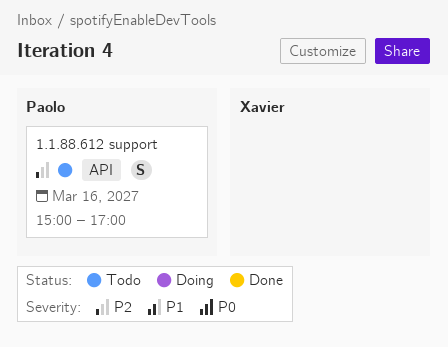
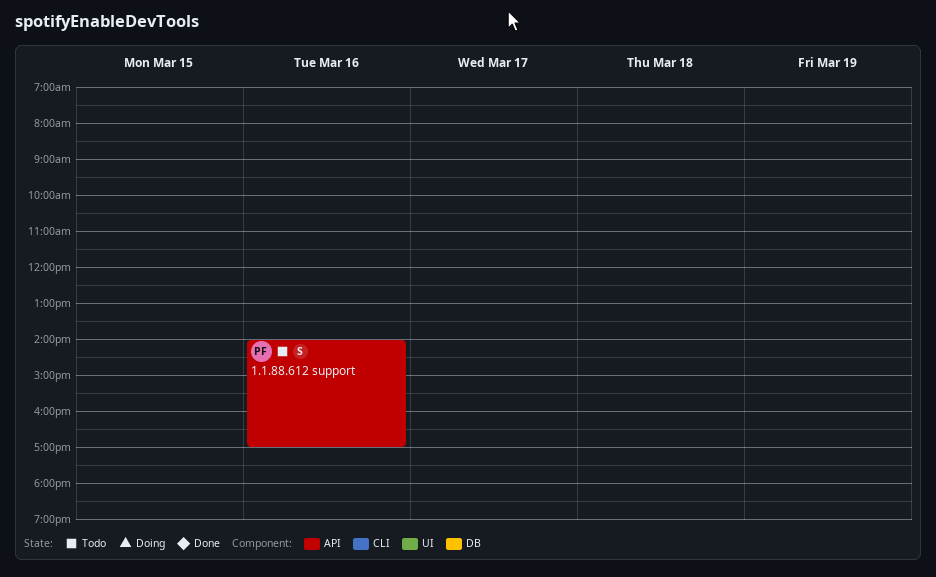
1.1.88.612 support, begins: 15:00 -> 14:00

